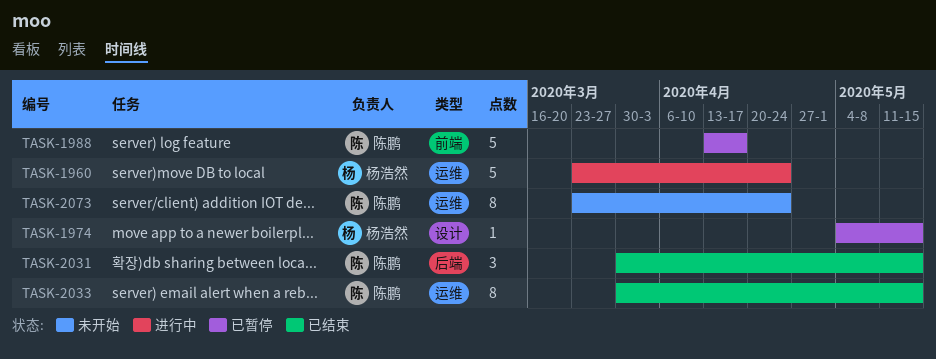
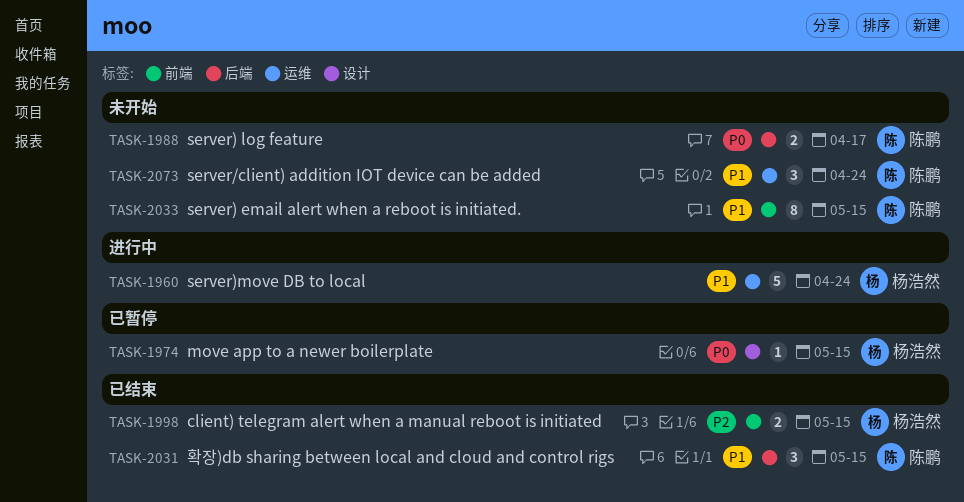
TASK-1988, status: 已暂停 -> 未开始
TASK-1988, label: 前端 -> 后端
TASK-1988, estimate: 5 -> 2
TASK-1998: none -> present
TASK-2033, status: 已结束 -> 未开始
TASK-2033, label: 运维 -> 前端
TASK-2073, estimate: 8 -> 3

